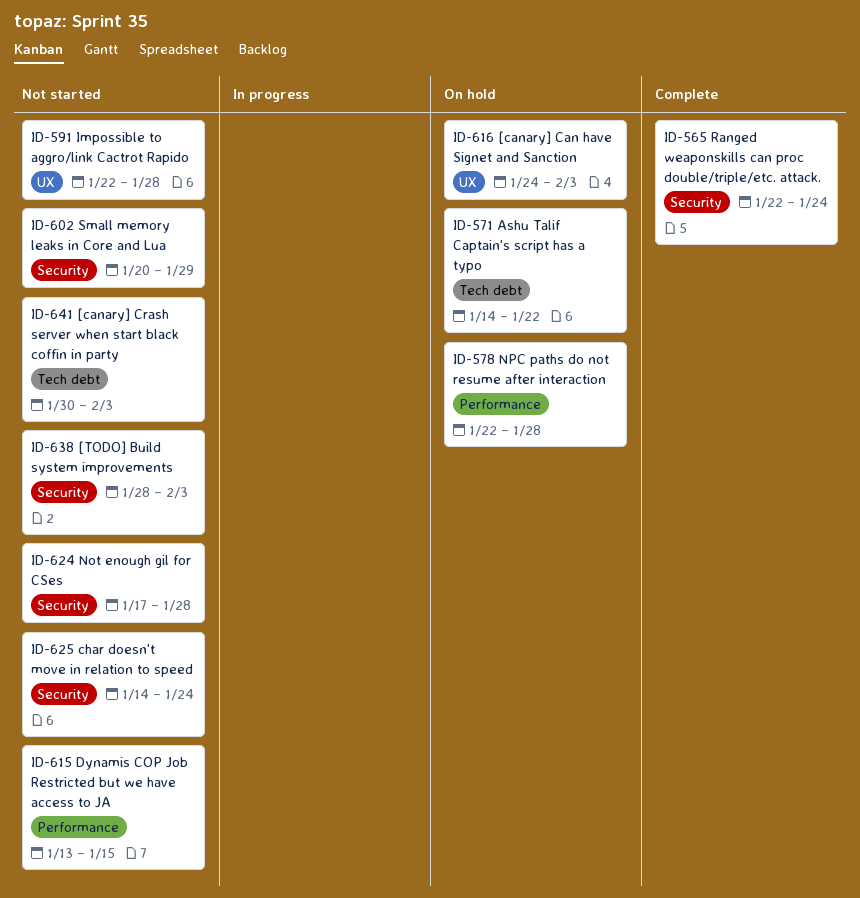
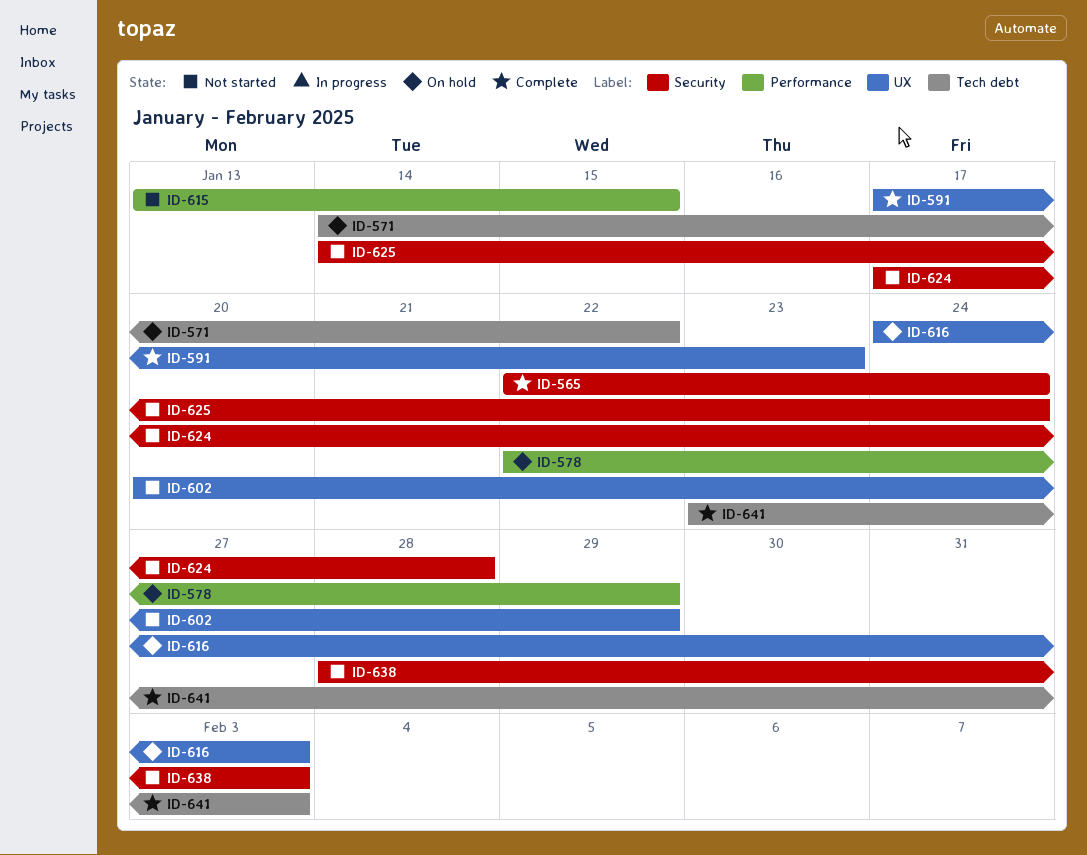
ID-578, due: Jan 28 -> Jan 29
ID-591, status: Not started -> Complete
ID-591, start: Jan 22 -> Jan 17
ID-591, due: Jan 28 -> Jan 23
ID-602, label: Security -> UX
ID-641, status: Not started -> Complete
ID-641, start: Jan 30 -> Jan 23

